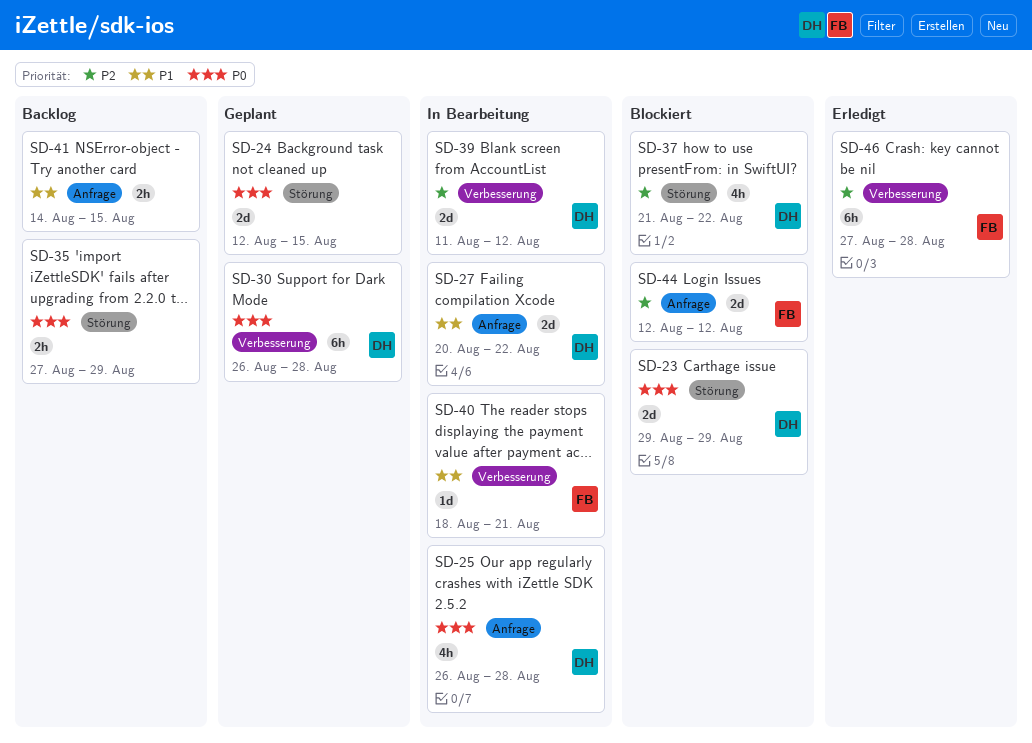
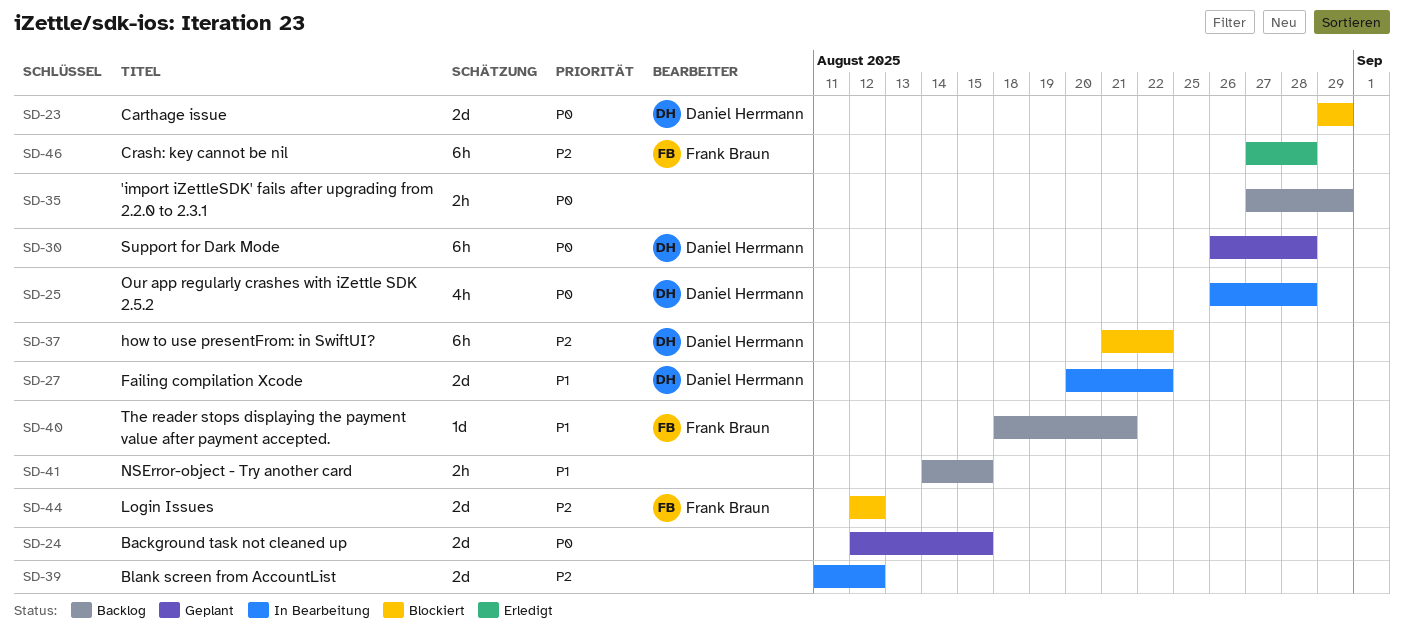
SD-37, estimate: 4h -> 6h
SD-39, owner: Daniel Herrmann -> none
SD-40, status: In Bearbeitung -> Backlog

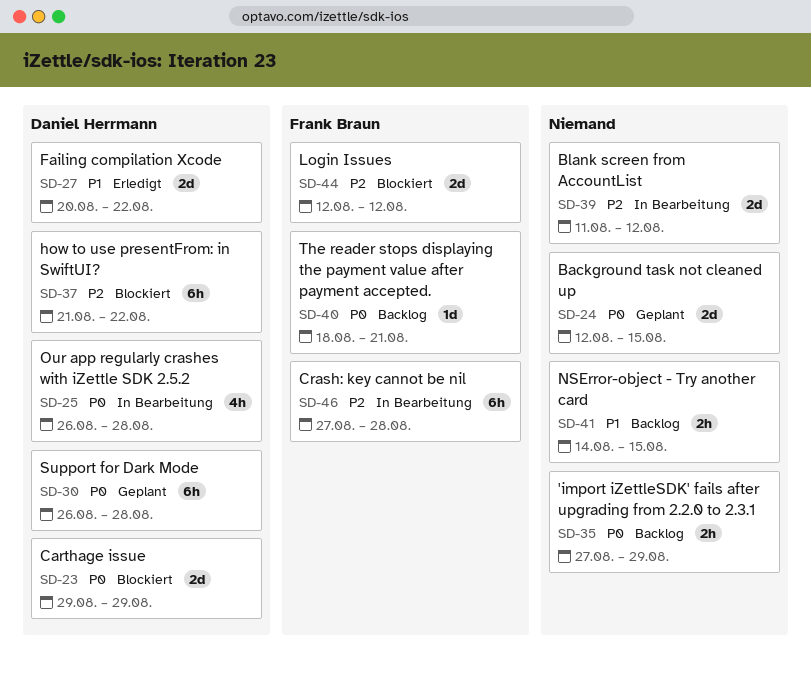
SD-27, status: In Bearbeitung -> Erledigt
SD-40, priority: P1 -> P0
SD-46, status: Erledigt -> In Bearbeitung

